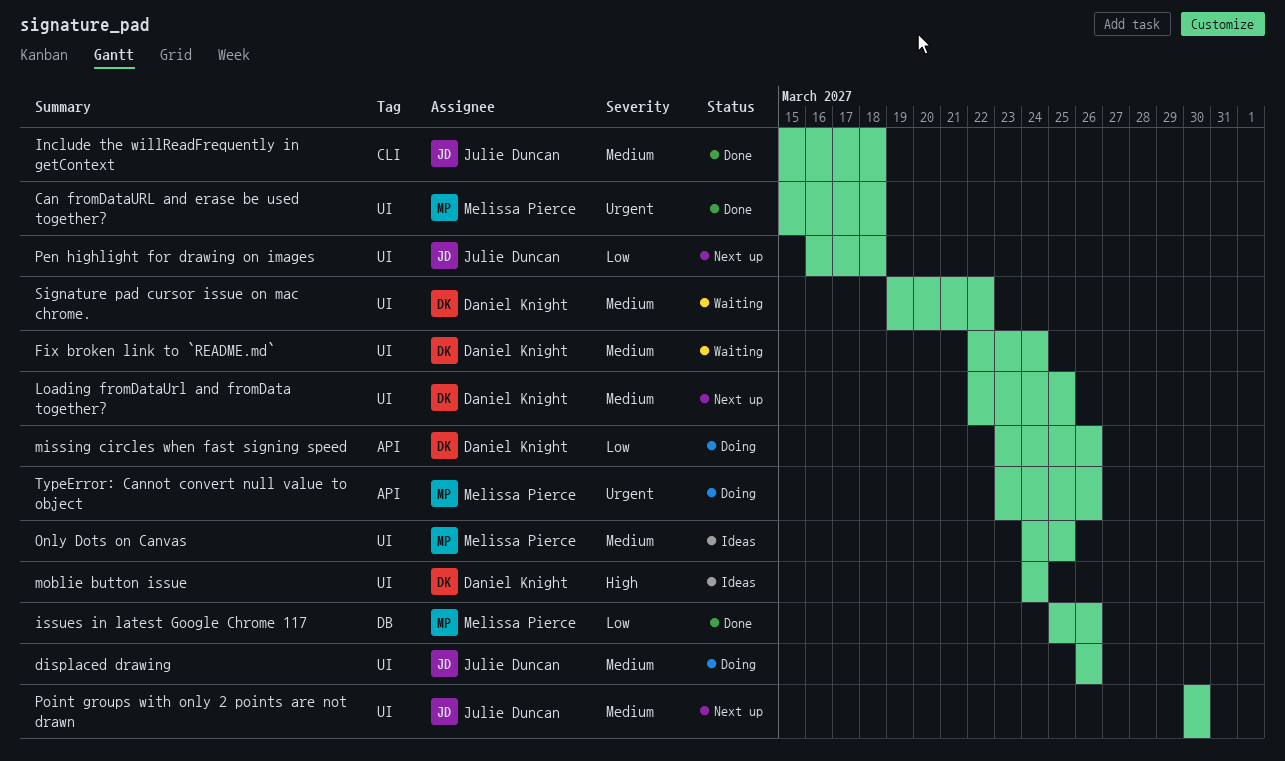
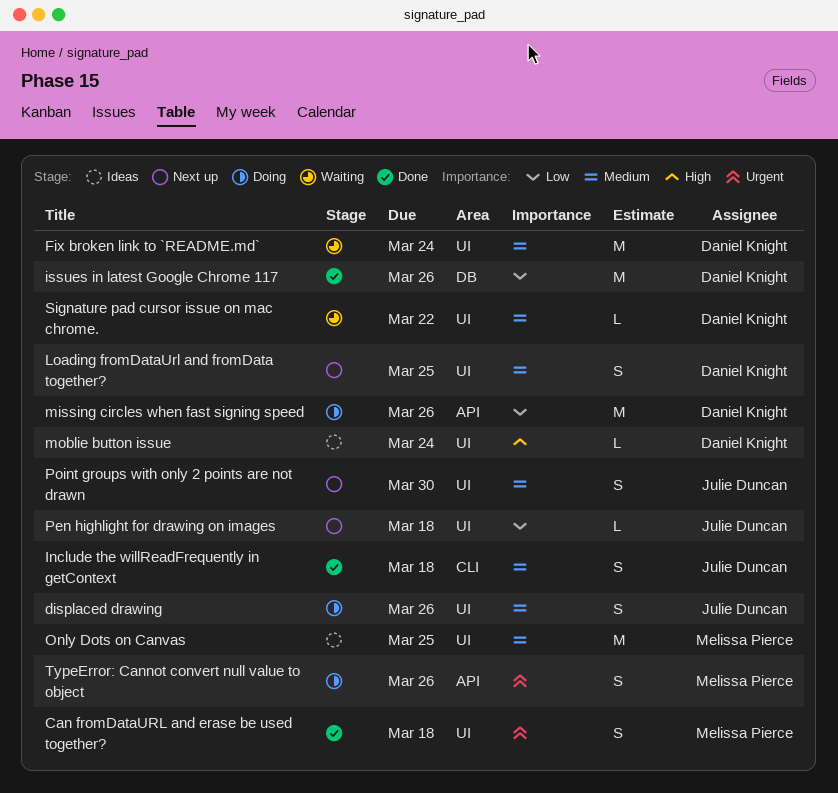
issues in latest Google Chrome 117, owner: Melissa Pierce -> Daniel Knight

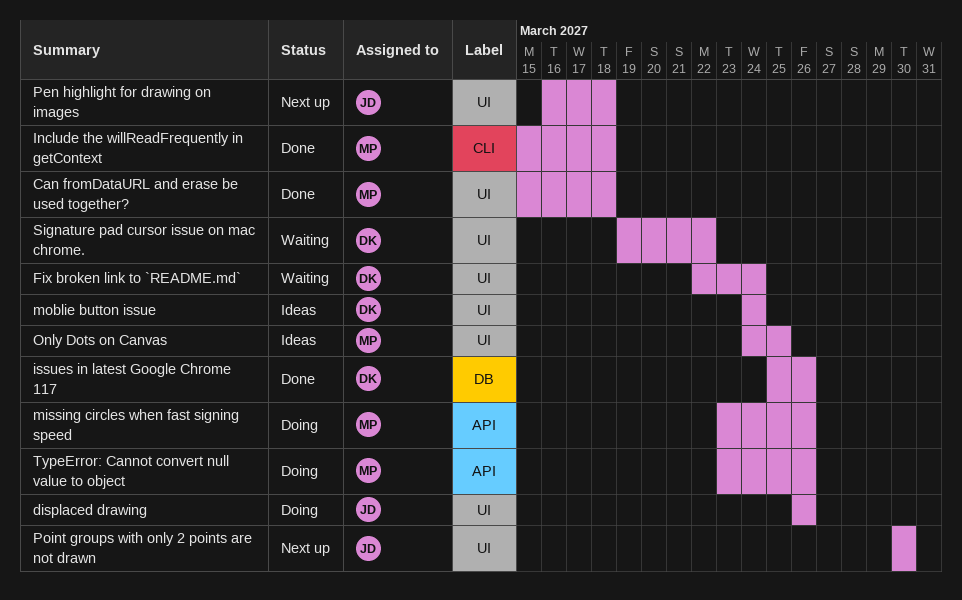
Include the willReadFrequently in getContext, owner: Julie Duncan -> Melissa Pierce
Loading fromDataUrl and fromData together?: present -> none
missing circles when fast signing speed, owner: Daniel Knight -> Melissa Pierce

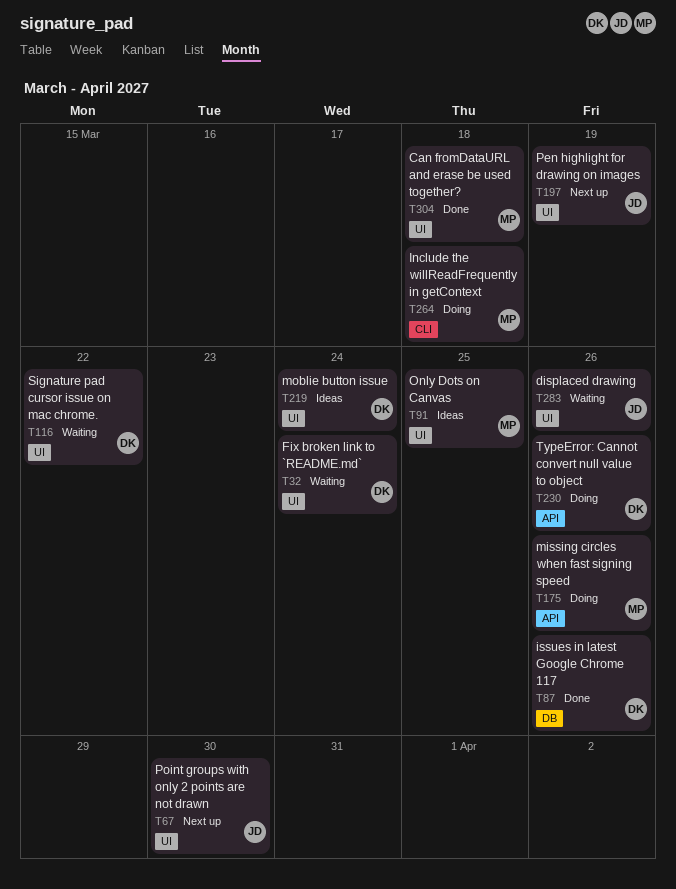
displaced drawing, status: Doing -> Waiting
Include the willReadFrequently in getContext, status: Done -> Doing
Pen highlight for drawing on images, due: Mar 18 -> Mar 19
TypeError: Cannot convert null value to object, owner: MP -> DK

